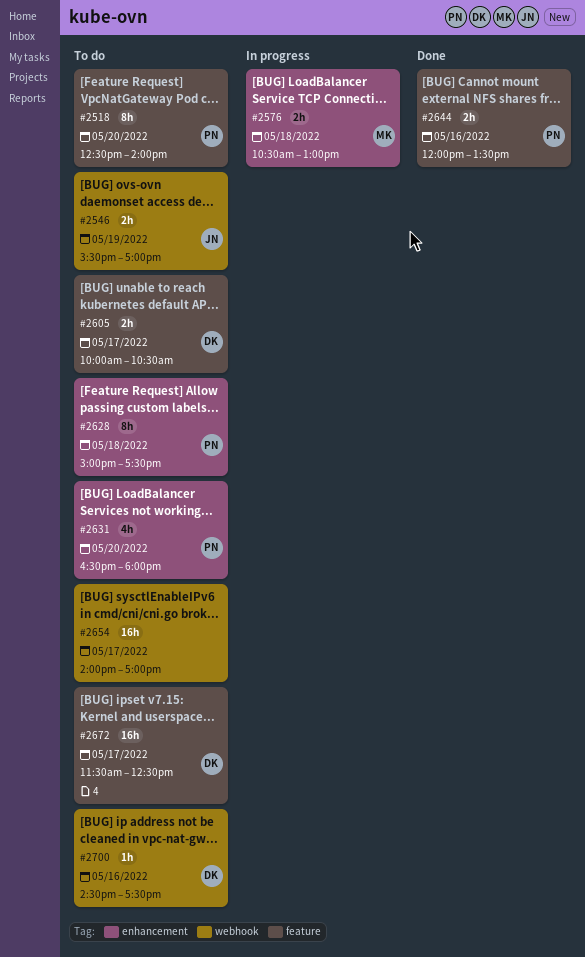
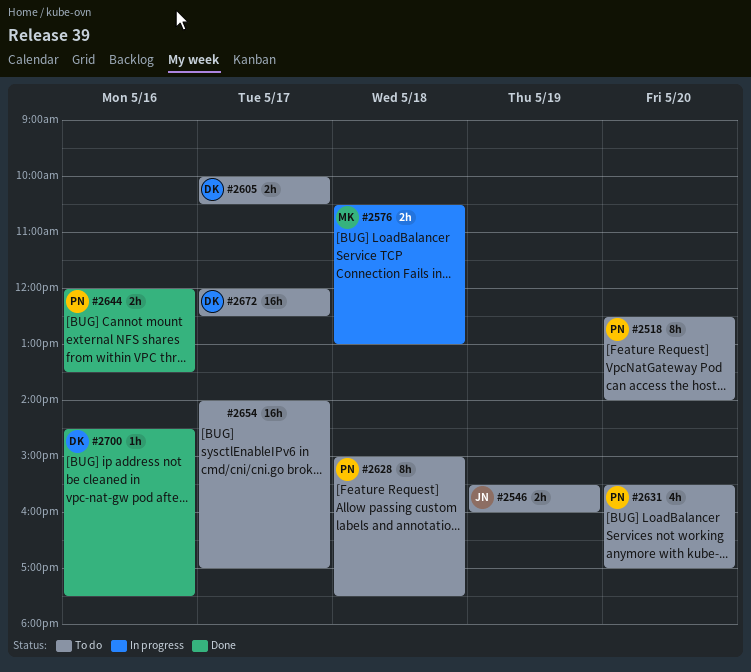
#2546, ends: 17:00 -> 16:00
#2631, begins: 16:30 -> 15:30
#2631, ends: 18:00 -> 17:00
#2672, begins: 11:30 -> 12:00
#2700, status: To do -> Done

